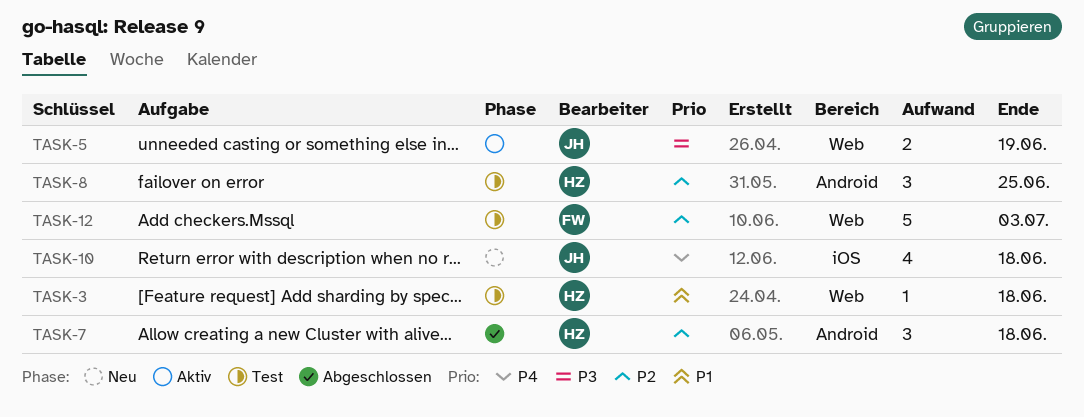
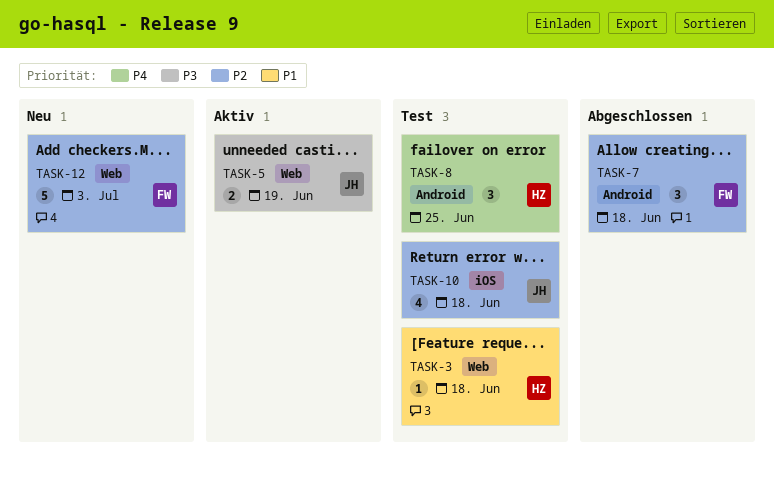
TASK-7, owner: HZ -> FW
TASK-8, priority: P2 -> P4
TASK-10, status: Neu -> Test
TASK-10, priority: P4 -> P2
TASK-12, status: Test -> Neu

